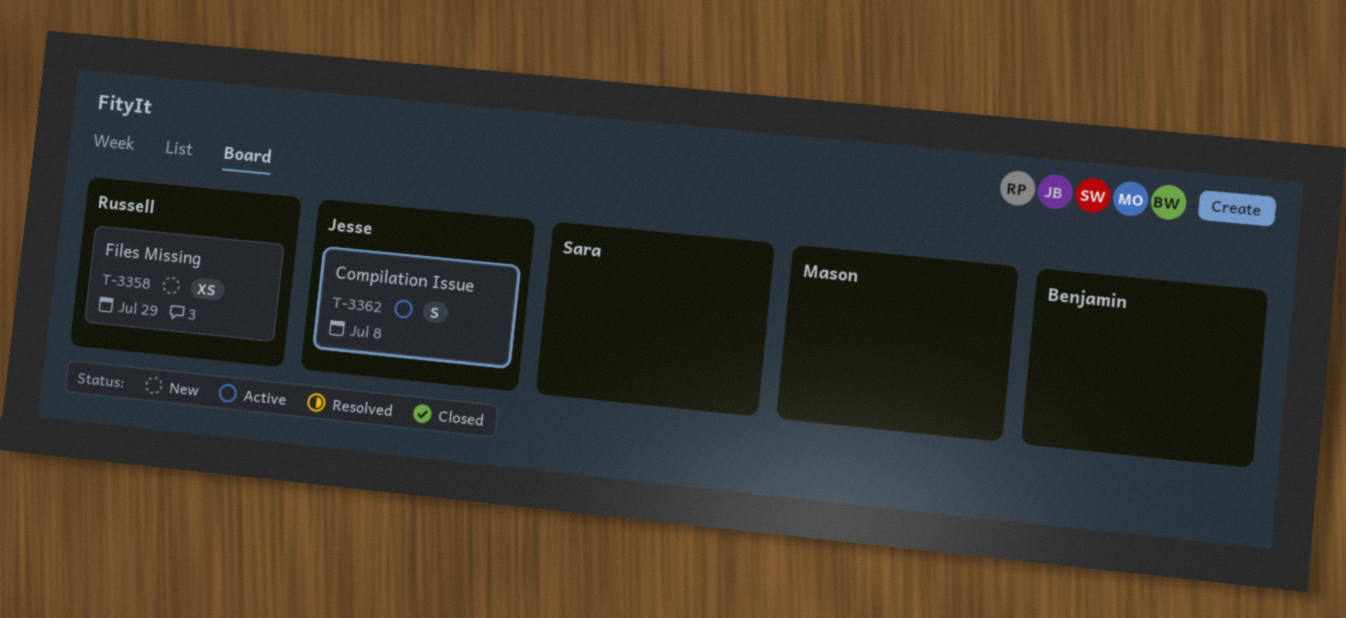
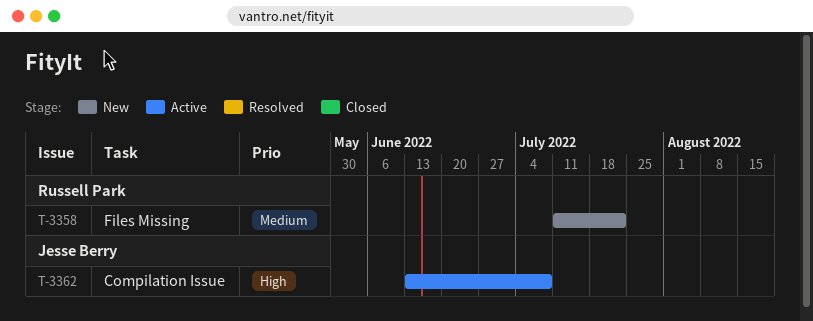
T-3358, due: Jul 29 -> Jul 22

